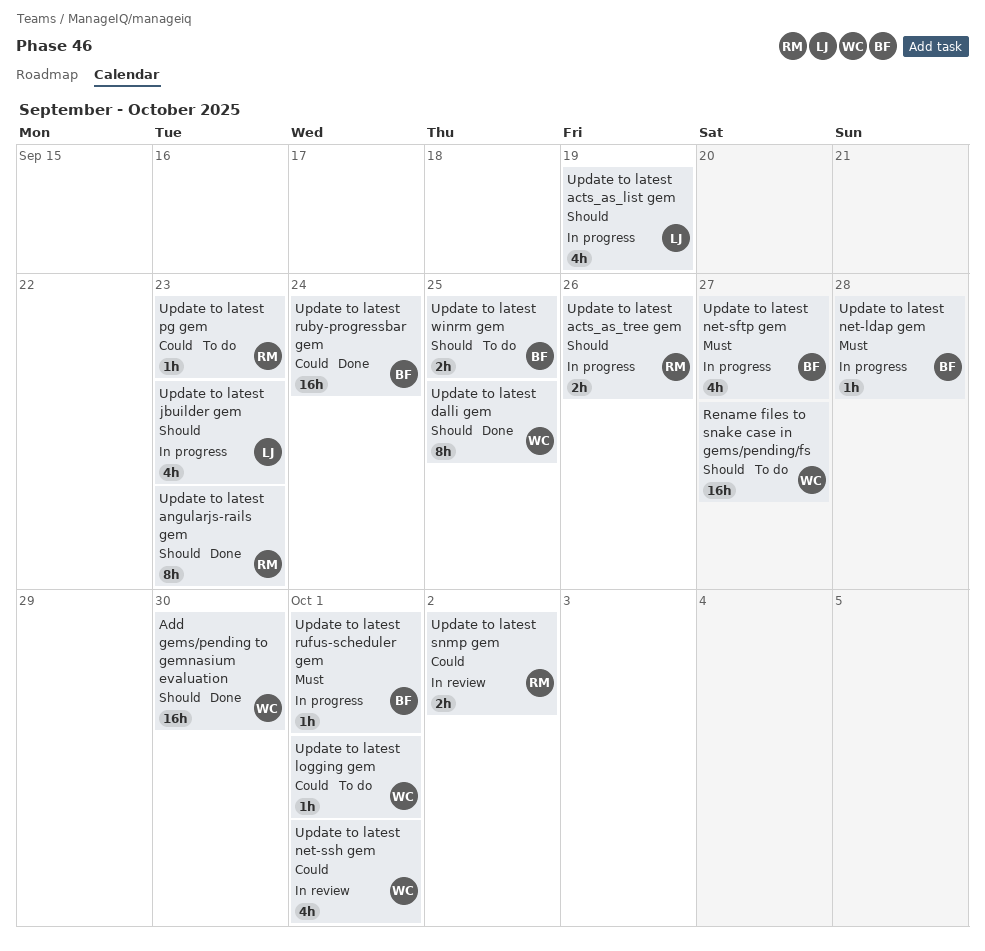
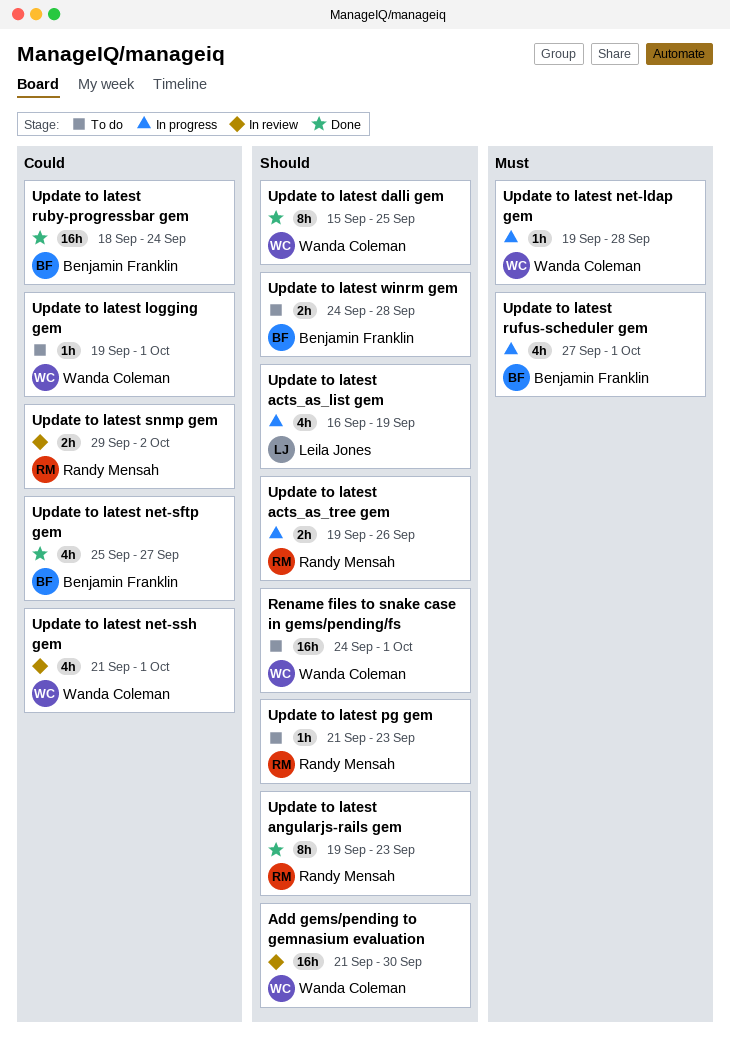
Add gems/pending to gemnasium evaluation, status: Done -> In review
Rename files to snake case in gems/pending/fs, due: Sep 27 -> Oct 1
Update to latest jbuilder gem: present -> none
Update to latest net-ldap gem, owner: Benjamin Franklin -> Wanda Coleman
Update to latest net-sftp gem, status: In progress -> Done
Update to latest net-sftp gem, priority: Must -> Could
Update to latest pg gem, priority: Could -> Should
Update to latest rufus-scheduler gem, estimate: 1h -> 4h
Update to latest winrm gem, due: Sep 25 -> Sep 28

